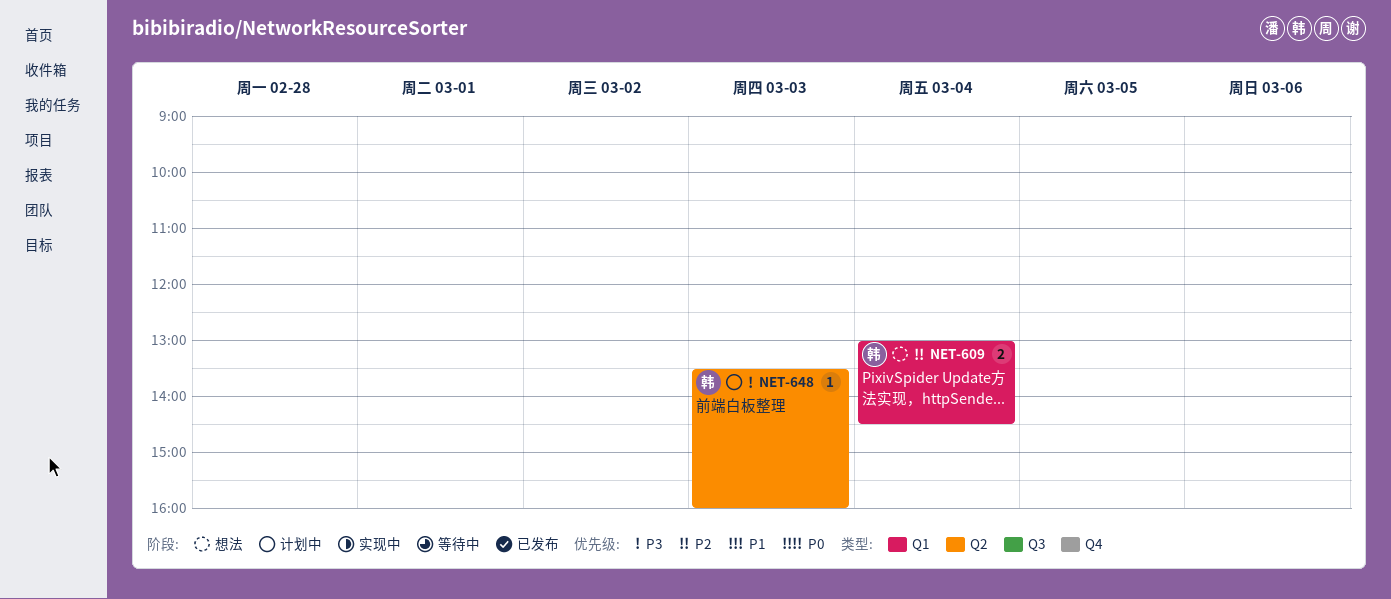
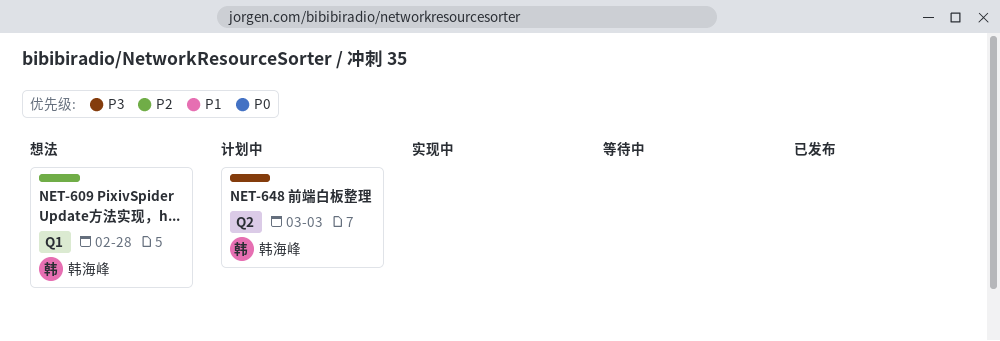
NET-609, day: Mar 4 -> Feb 28

